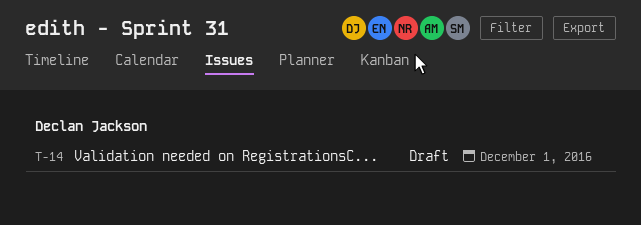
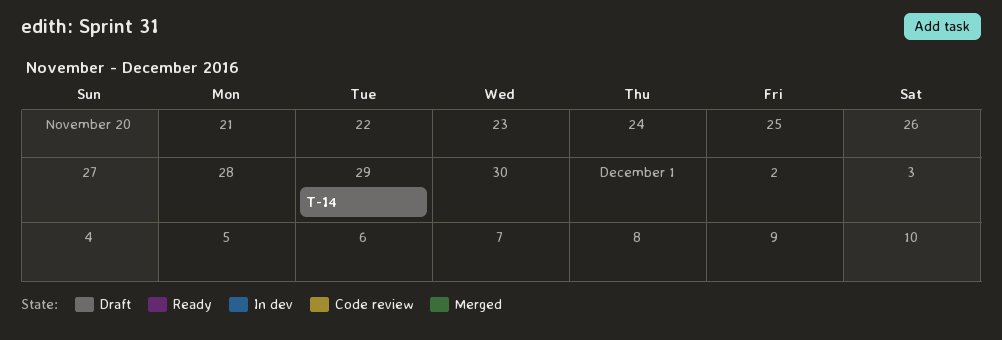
T-14, due: Dec 1 -> Nov 29

